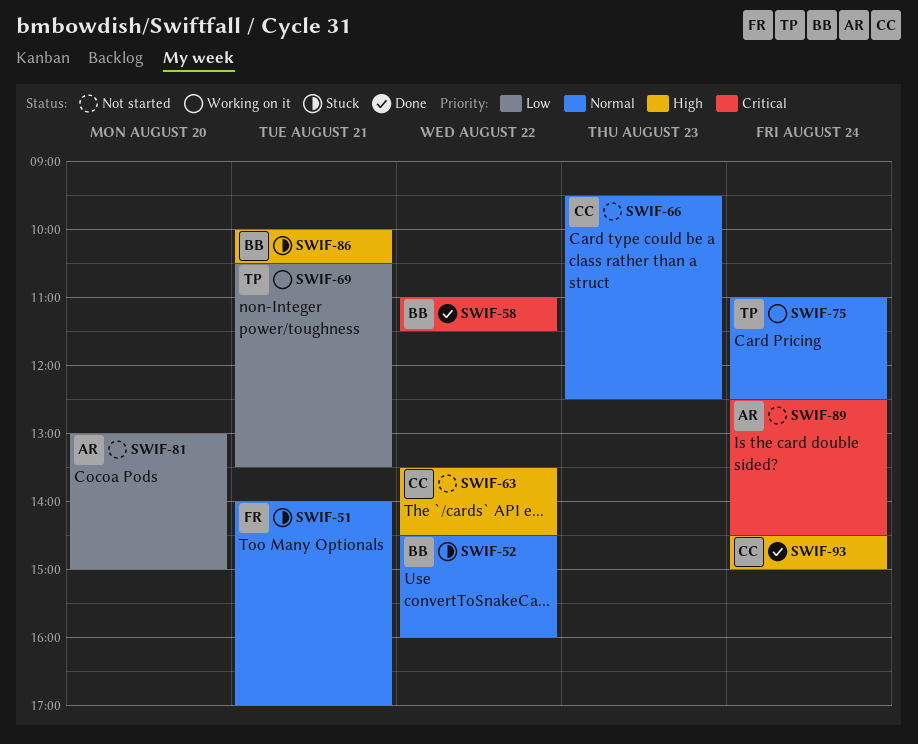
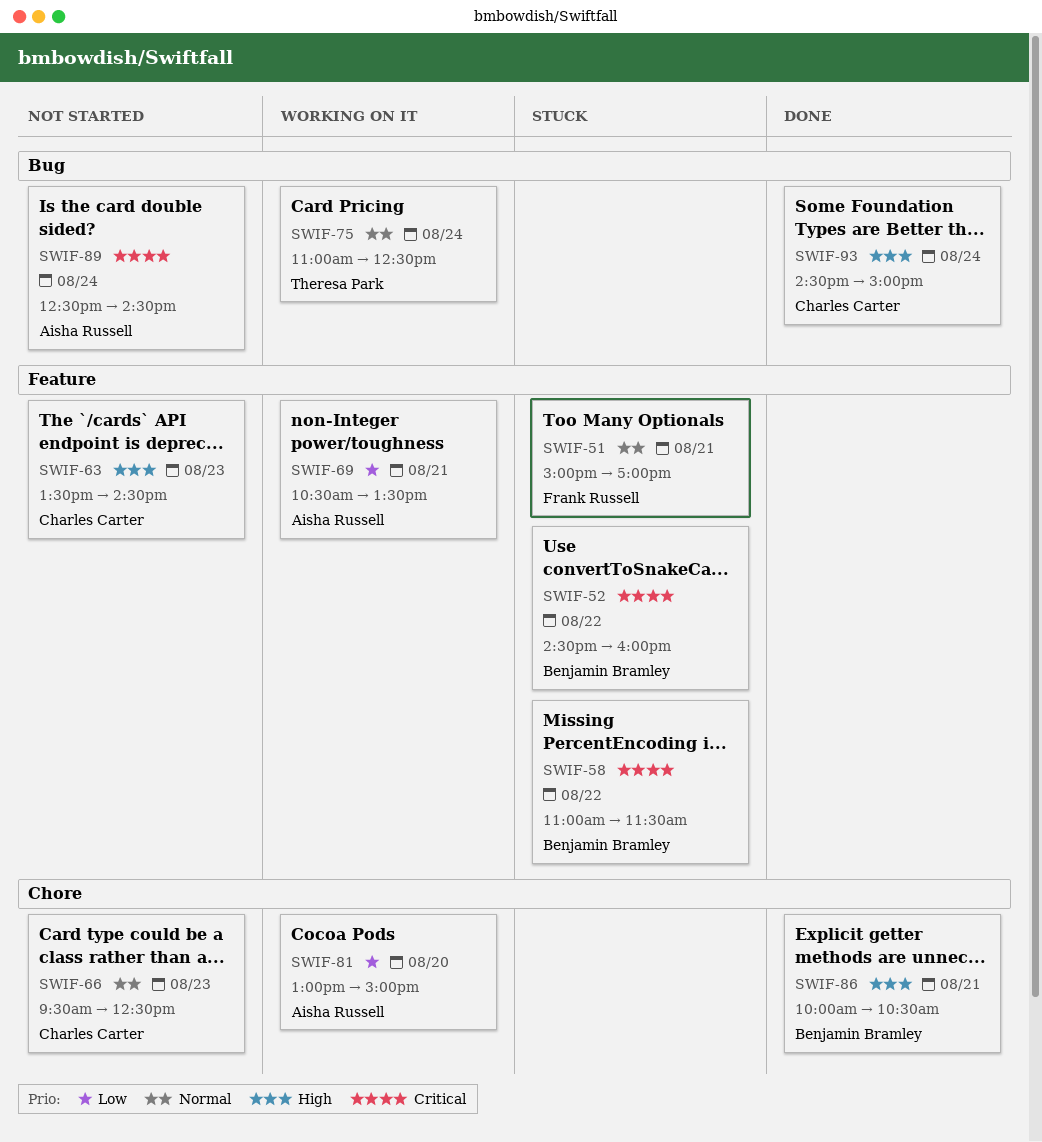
SWIF-51, begins: 14:00 -> 15:00
SWIF-52, priority: Normal -> Critical
SWIF-58, status: Done -> Stuck
SWIF-63, day: Aug 22 -> Aug 23
SWIF-69, owner: Theresa Park -> Aisha Russell
SWIF-81, status: Not started -> Working on it
SWIF-86, status: Stuck -> Done

